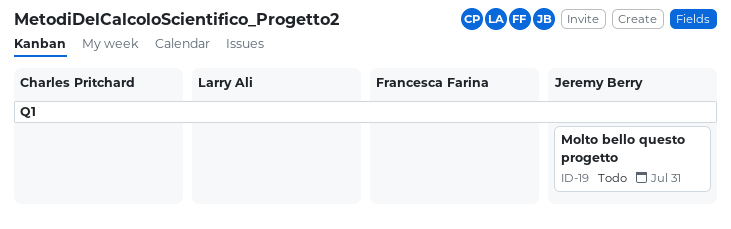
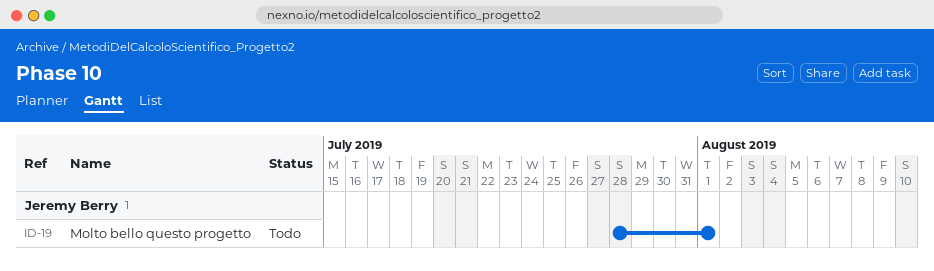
ID-19, due: Jul 31 -> Aug 1

